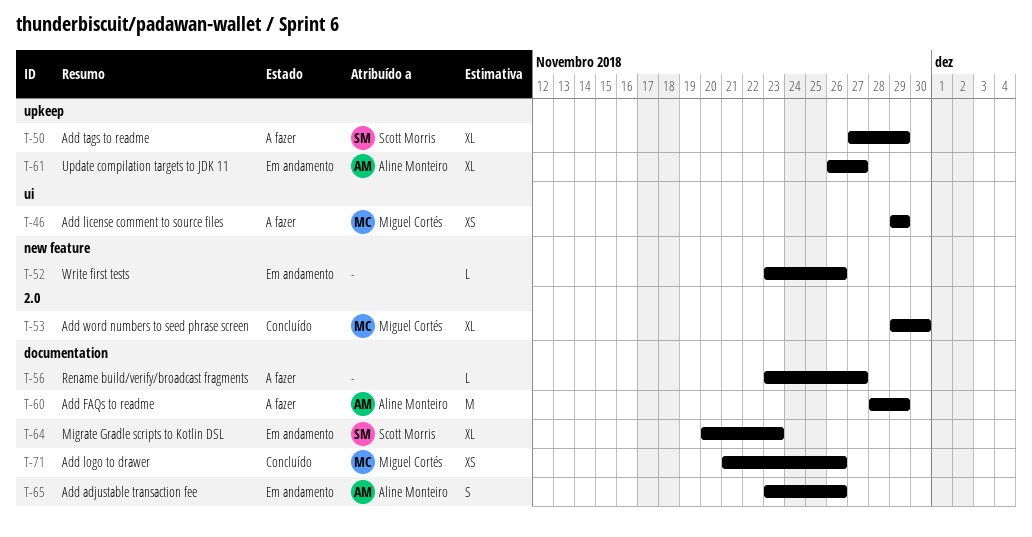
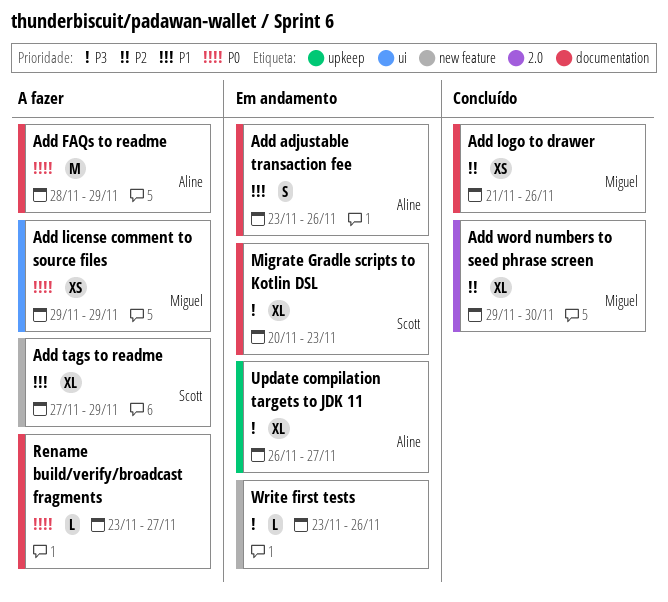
Add tags to readme, label: upkeep -> new feature

